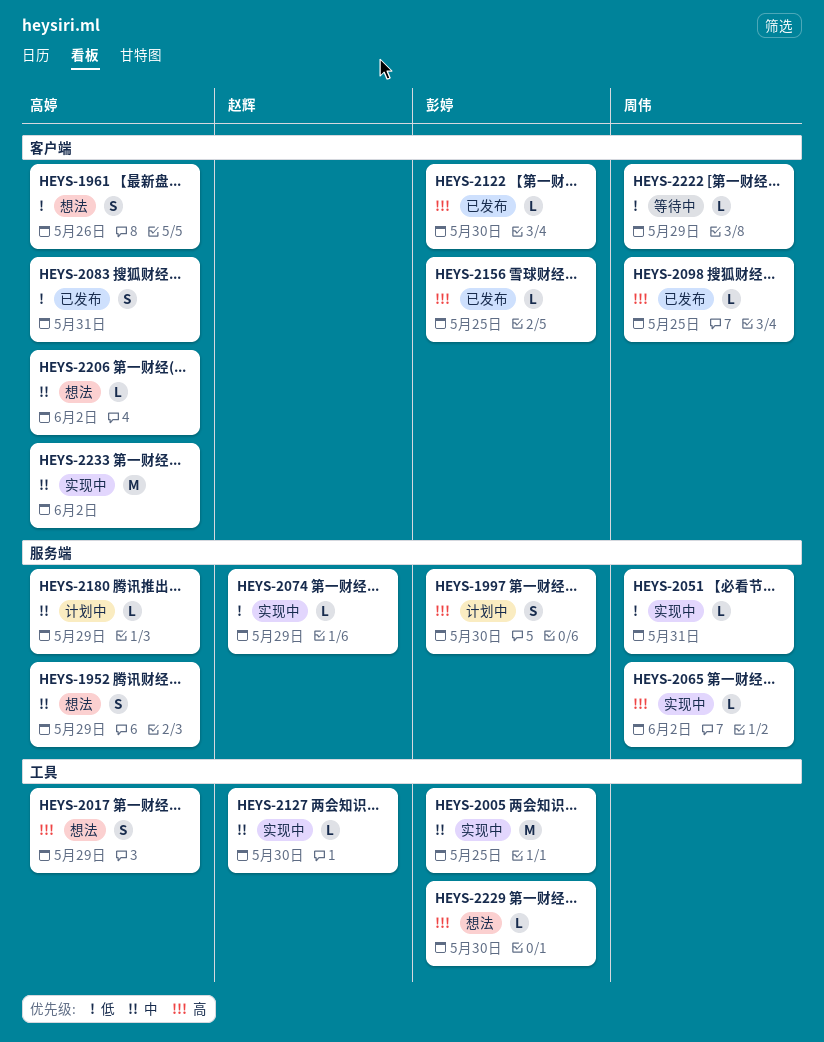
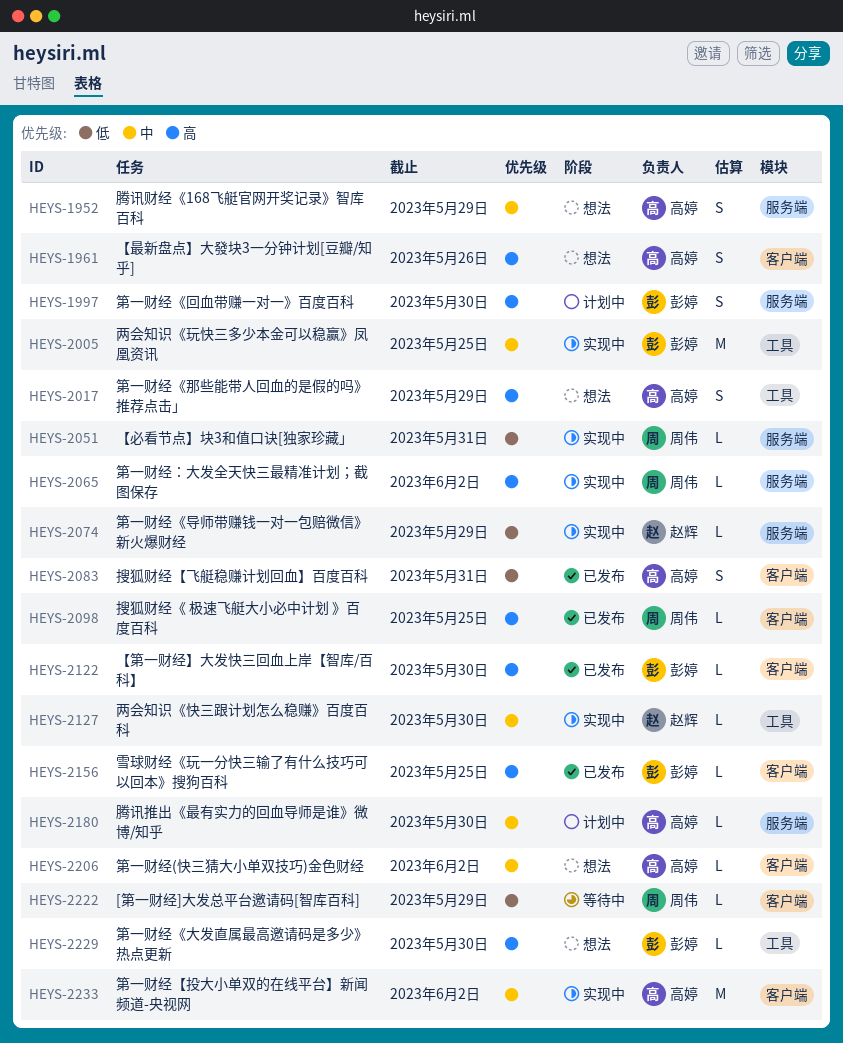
HEYS-1961, priority: 低 -> 高
HEYS-2180, due: May 29 -> May 30

